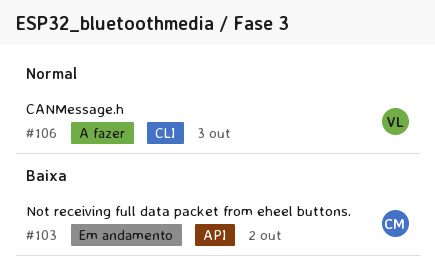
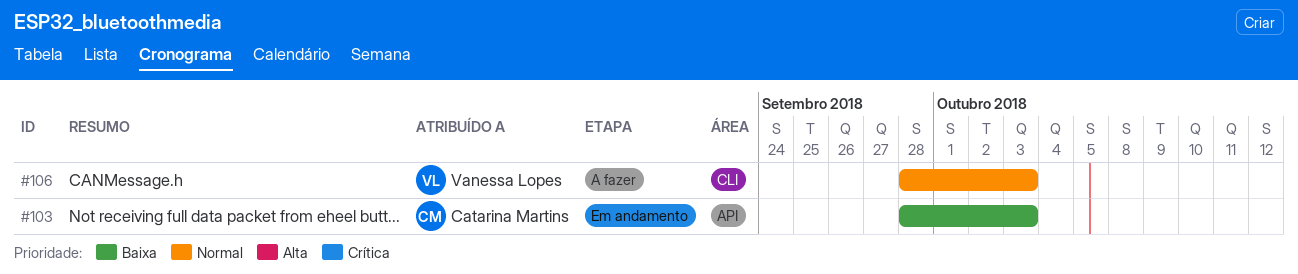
#103, due: Oct 2 -> Oct 3

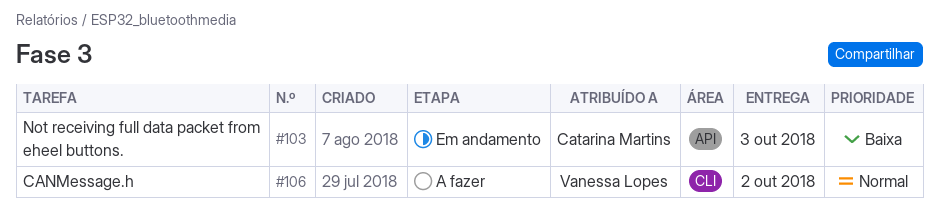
#106, due: Oct 3 -> Oct 2

